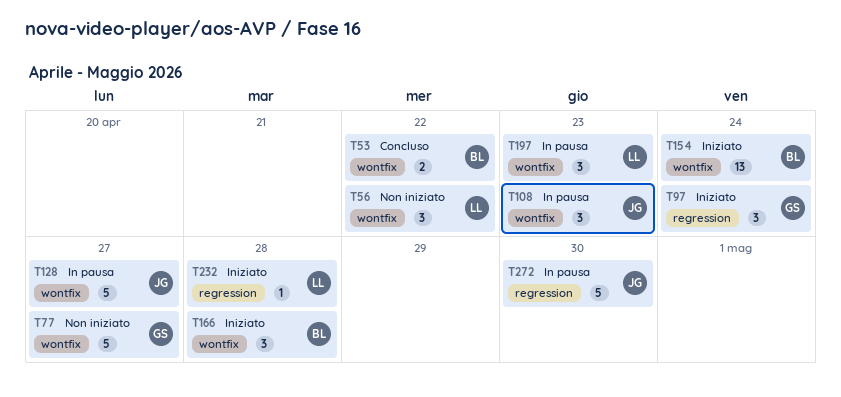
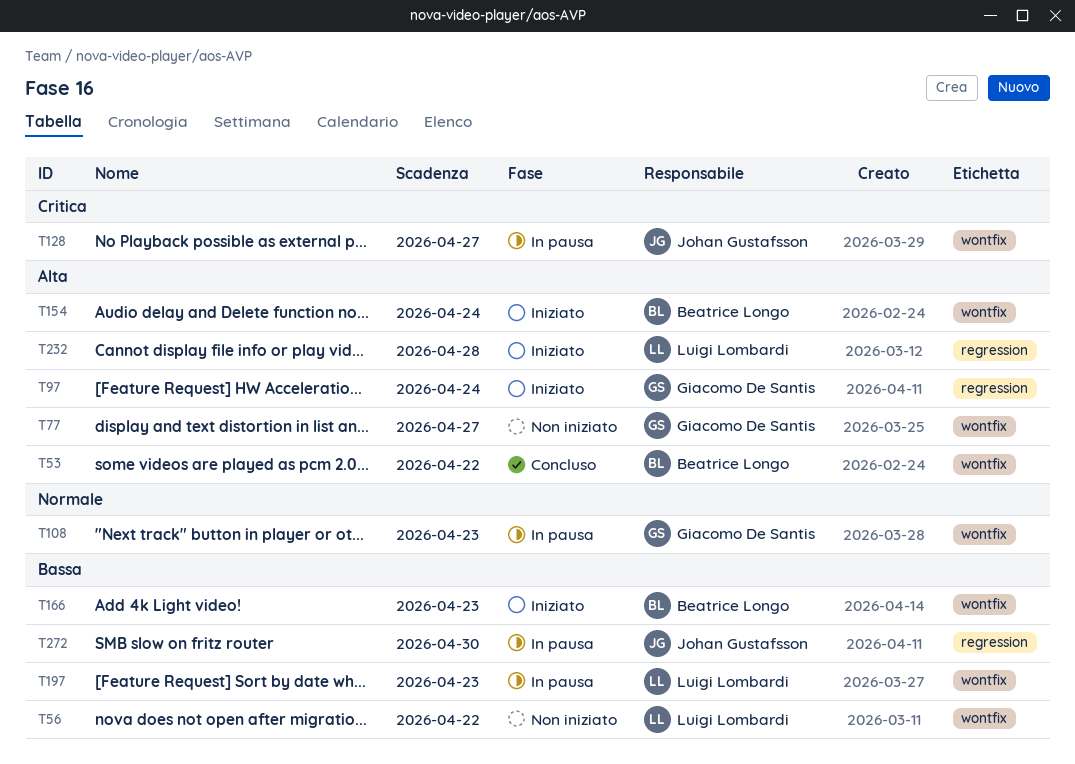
T108, owner: Johan Gustafsson -> Giacomo De Santis
T166, due: Apr 28 -> Apr 23

